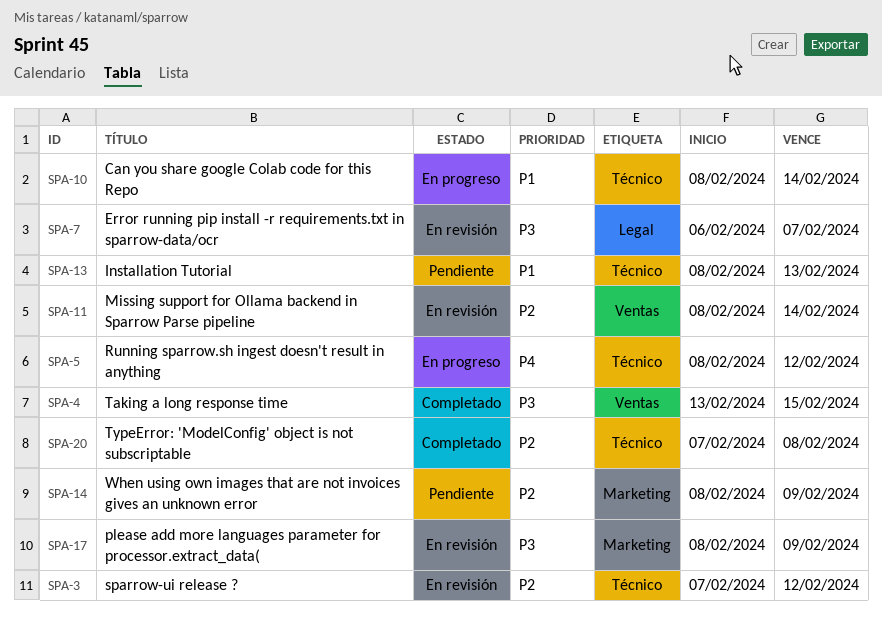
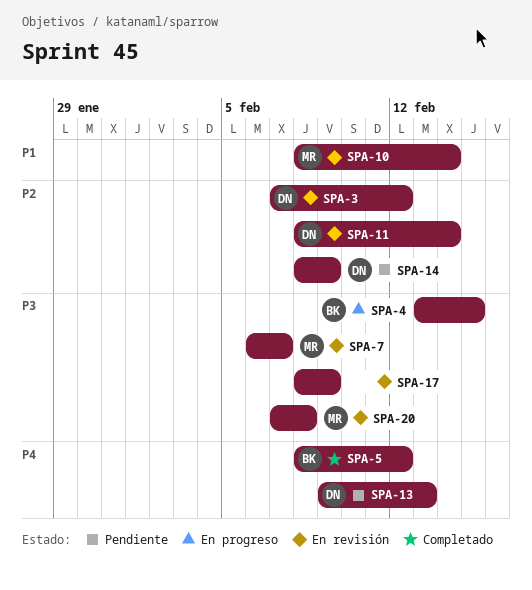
SPA-4, status: Completado -> En progreso
SPA-5, status: En progreso -> Completado
SPA-10, status: En progreso -> En revisión
SPA-13, priority: P1 -> P4
SPA-13, start: Feb 8 -> Feb 9
SPA-20, status: Completado -> En revisión
SPA-20, priority: P2 -> P3

